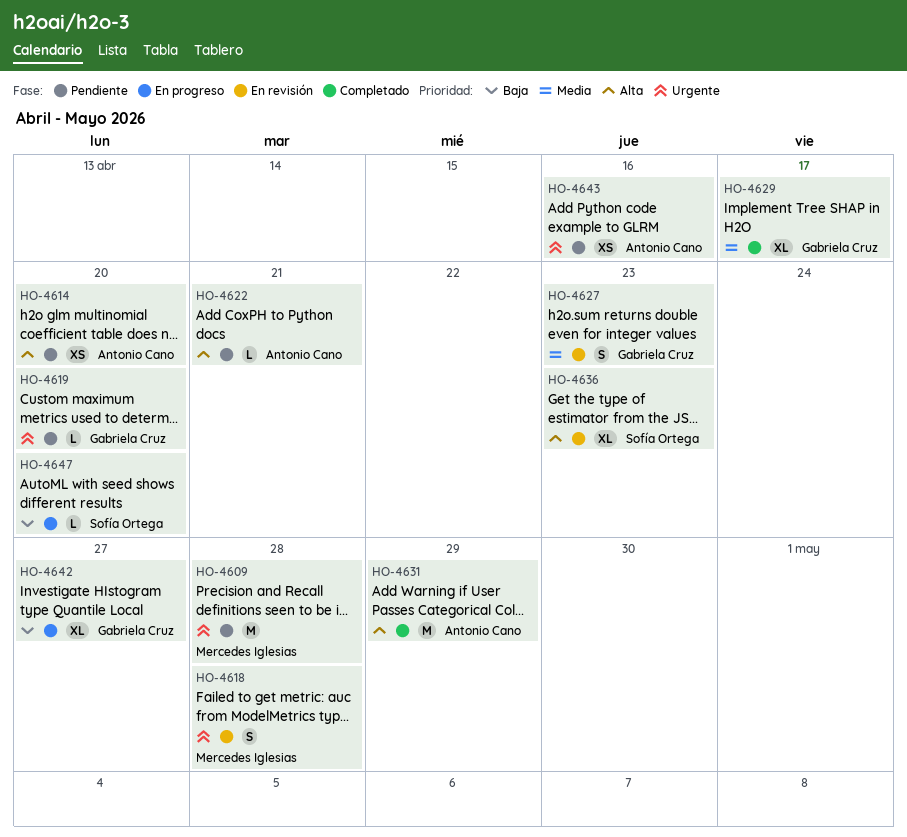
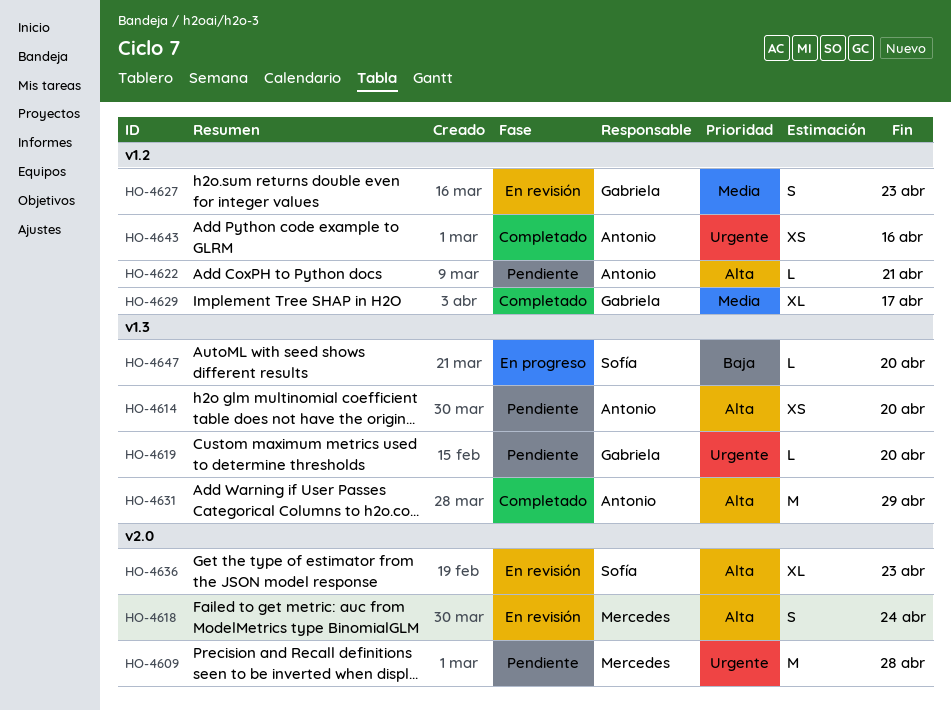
HO-4618, priority: Urgente -> Alta
HO-4618, due: Apr 28 -> Apr 24
HO-4642: present -> none
HO-4643, status: Pendiente -> Completado

